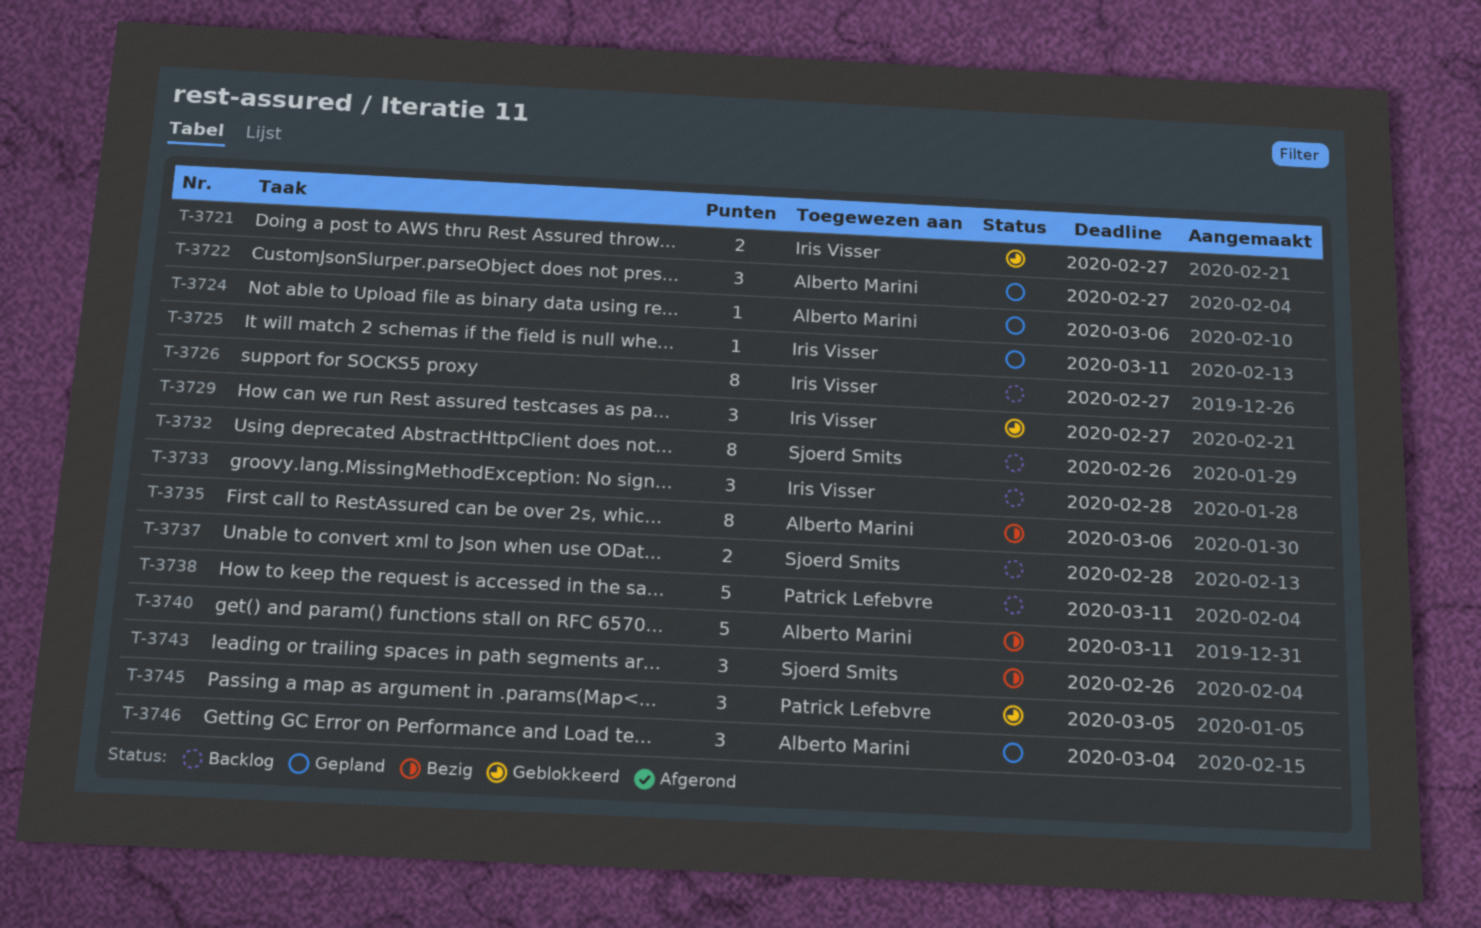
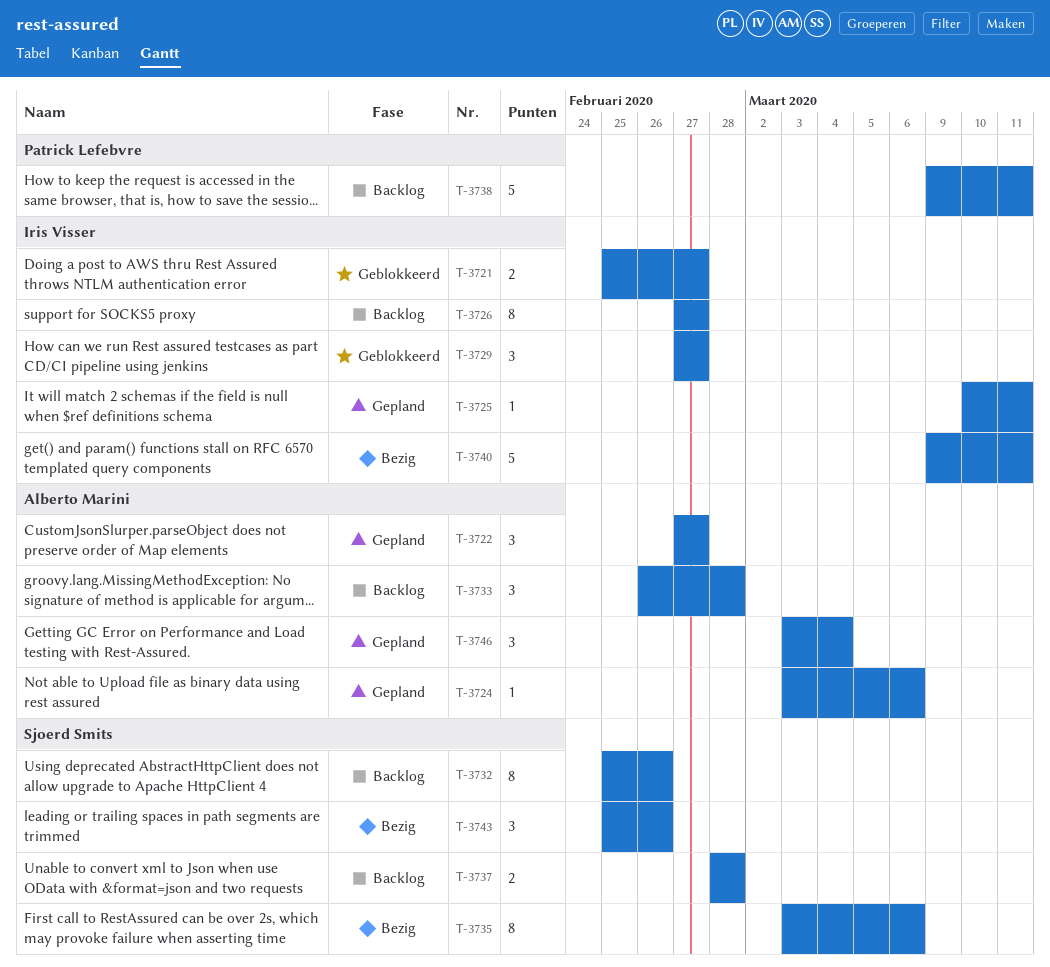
T-3733, owner: Iris Visser -> Alberto Marini
T-3735, owner: Alberto Marini -> Sjoerd Smits
T-3740, owner: Alberto Marini -> Iris Visser
T-3745: present -> none

